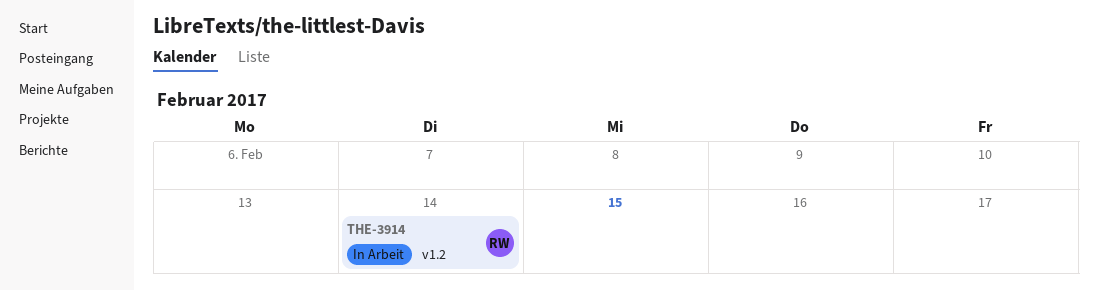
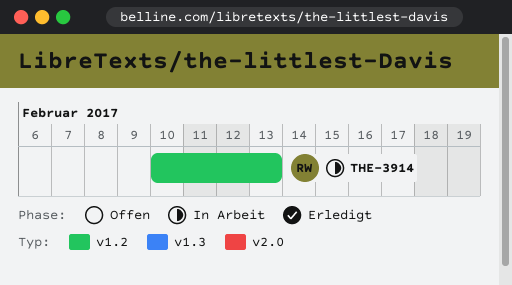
THE-3914, due: Feb 14 -> Feb 13

